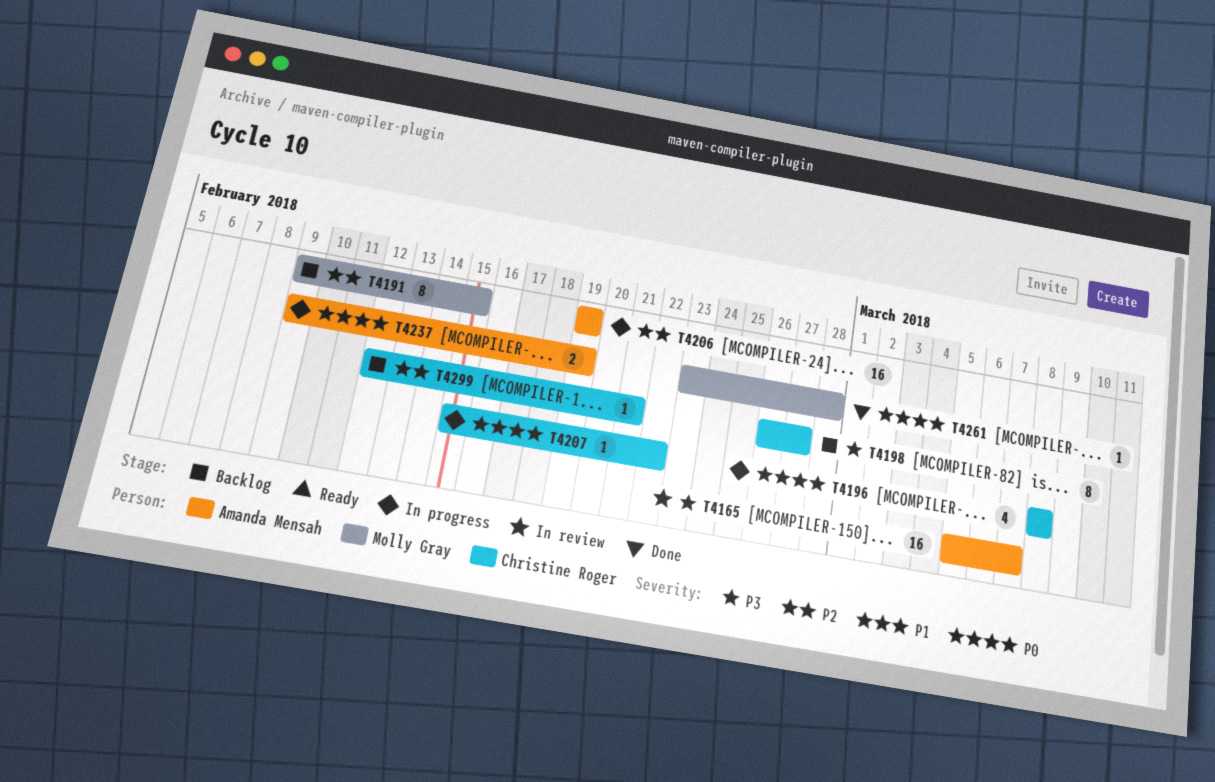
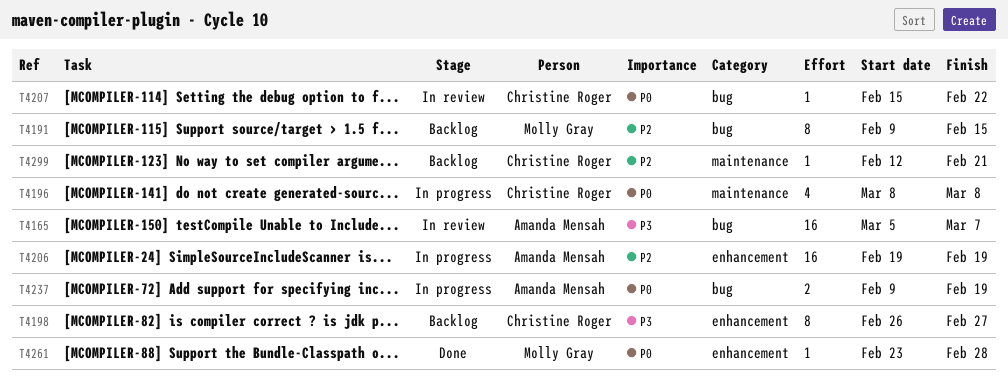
T4207, status: In progress -> In review

